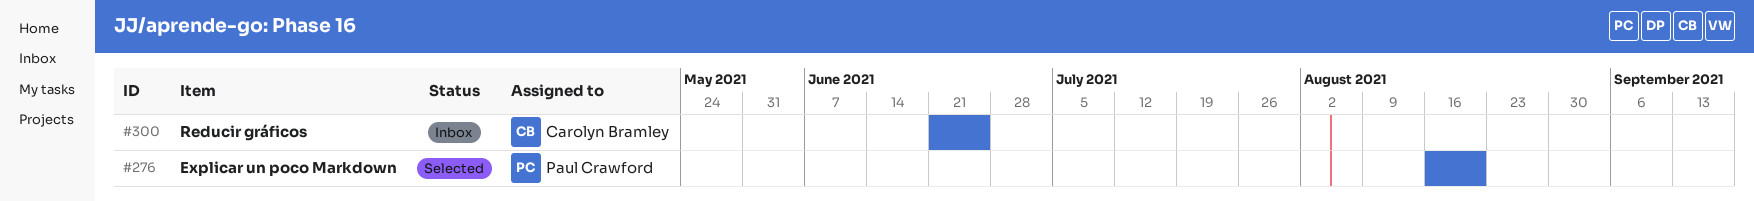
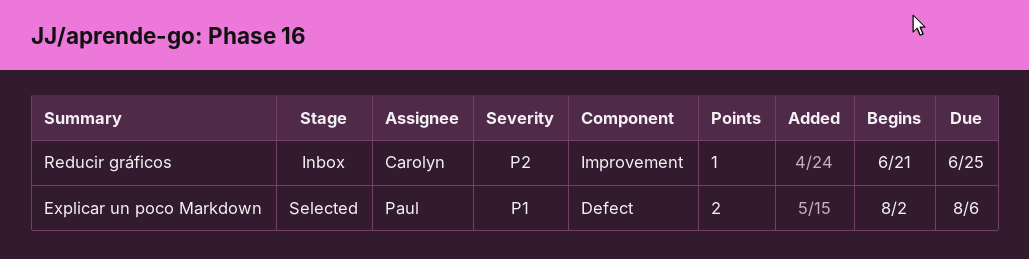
Explicar un poco Markdown, start: Aug 16 -> Aug 2
Explicar un poco Markdown, due: Aug 20 -> Aug 6

